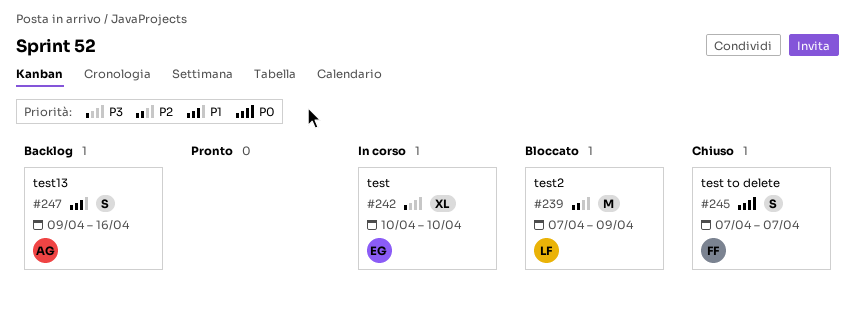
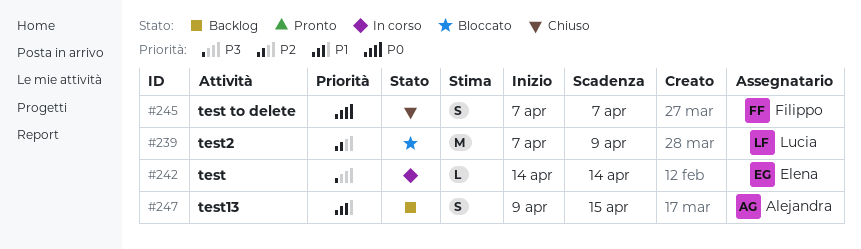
#242, estimate: XL -> L
#242, start: Apr 10 -> Apr 14
#242, due: Apr 10 -> Apr 14
#247, due: Apr 16 -> Apr 15

